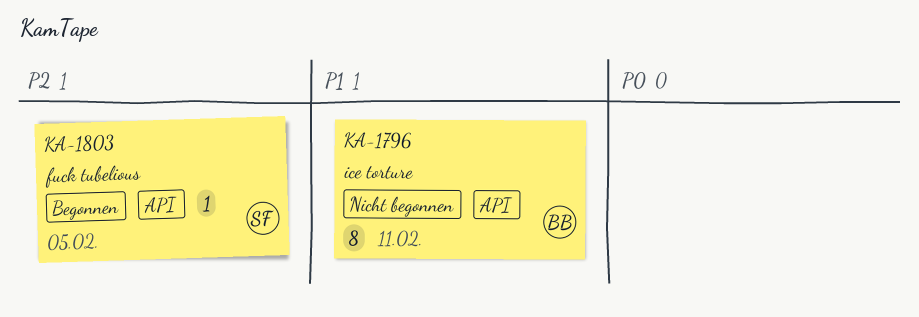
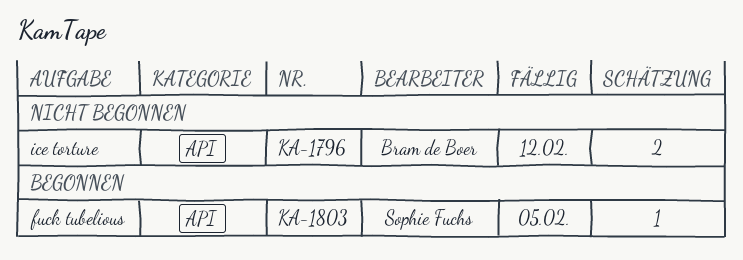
KA-1796, estimate: 8 -> 2
KA-1796, due: Feb 11 -> Feb 12

